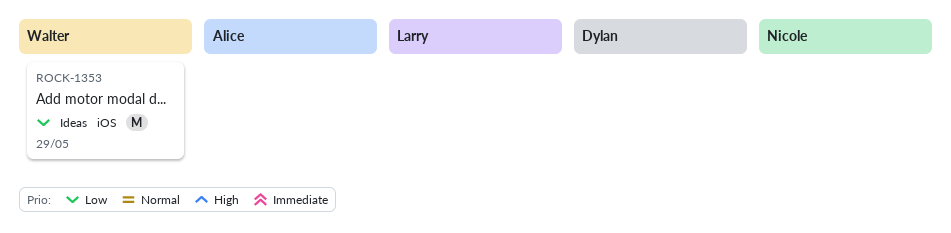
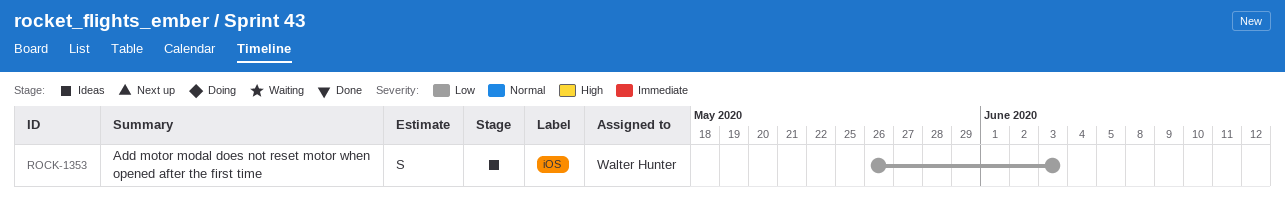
ROCK-1353, estimate: M -> S
ROCK-1353, due: May 29 -> Jun 3

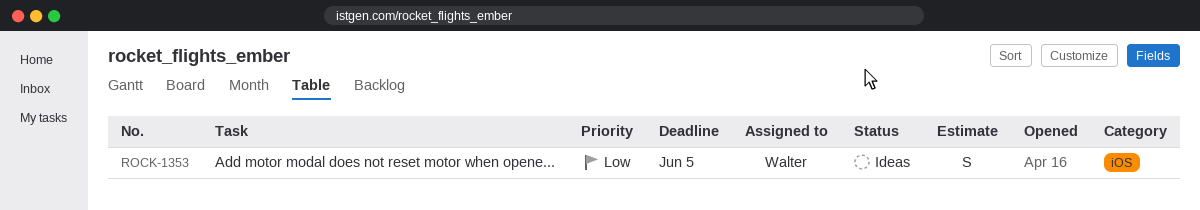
ROCK-1353, due: Jun 3 -> Jun 5

